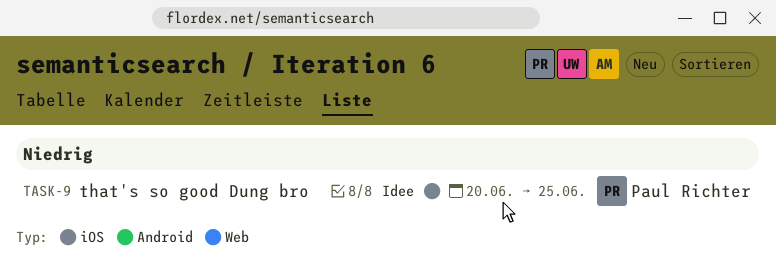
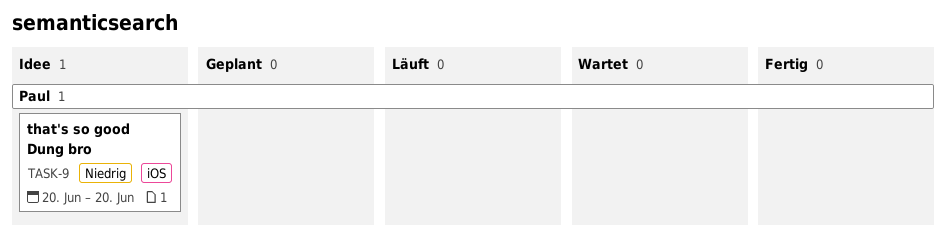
TASK-9, due: Jun 25 -> Jun 20

